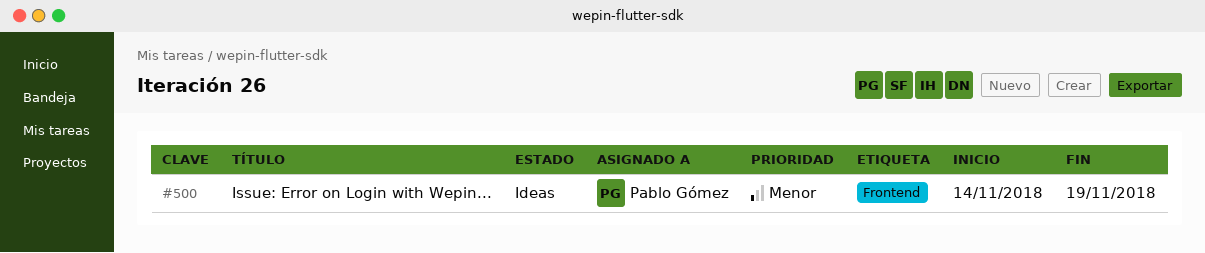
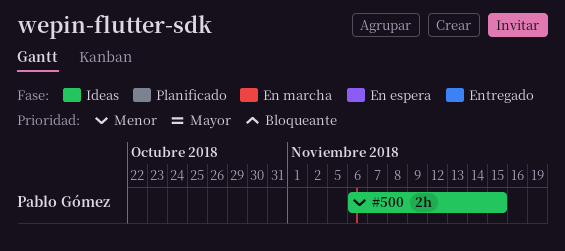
#500, start: Nov 14 -> Nov 6
#500, due: Nov 19 -> Nov 15

